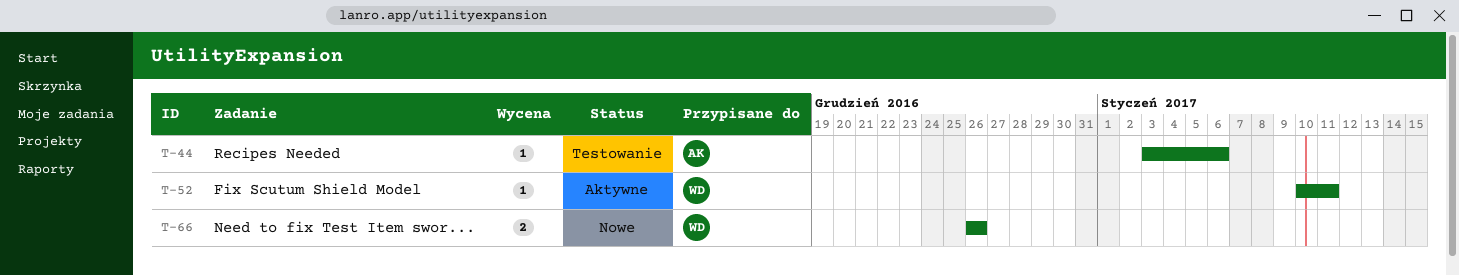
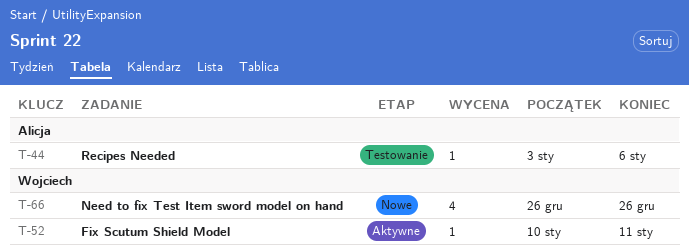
T-66, estimate: 2 -> 4

